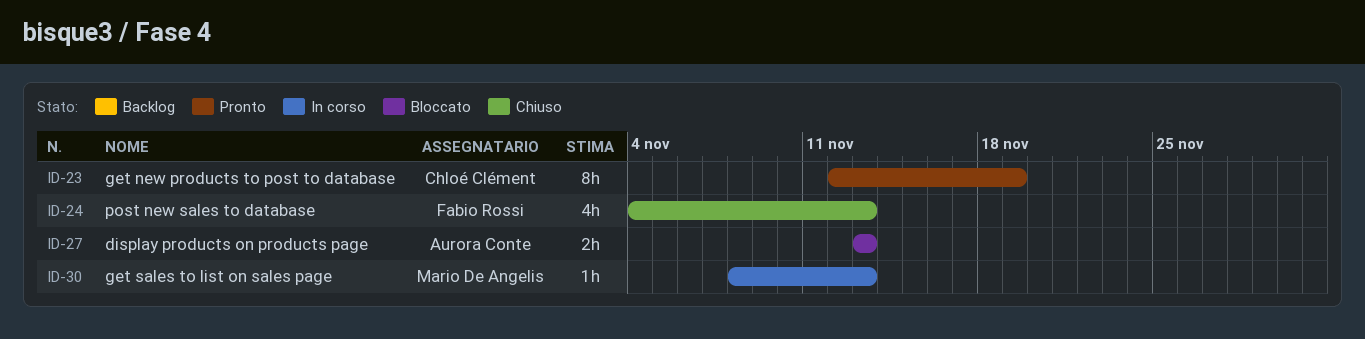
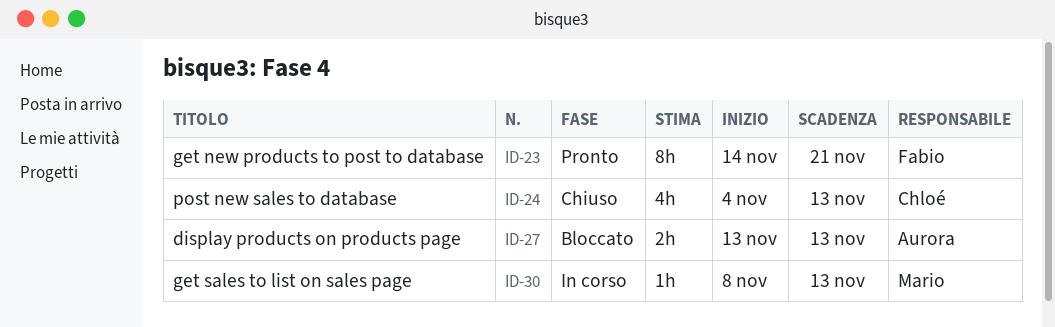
ID-23, owner: Chloé Clément -> Fabio Rossi
ID-23, start: Nov 12 -> Nov 14
ID-23, due: Nov 19 -> Nov 21
ID-24, owner: Fabio Rossi -> Chloé Clément

